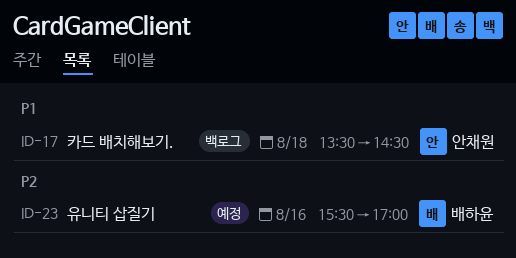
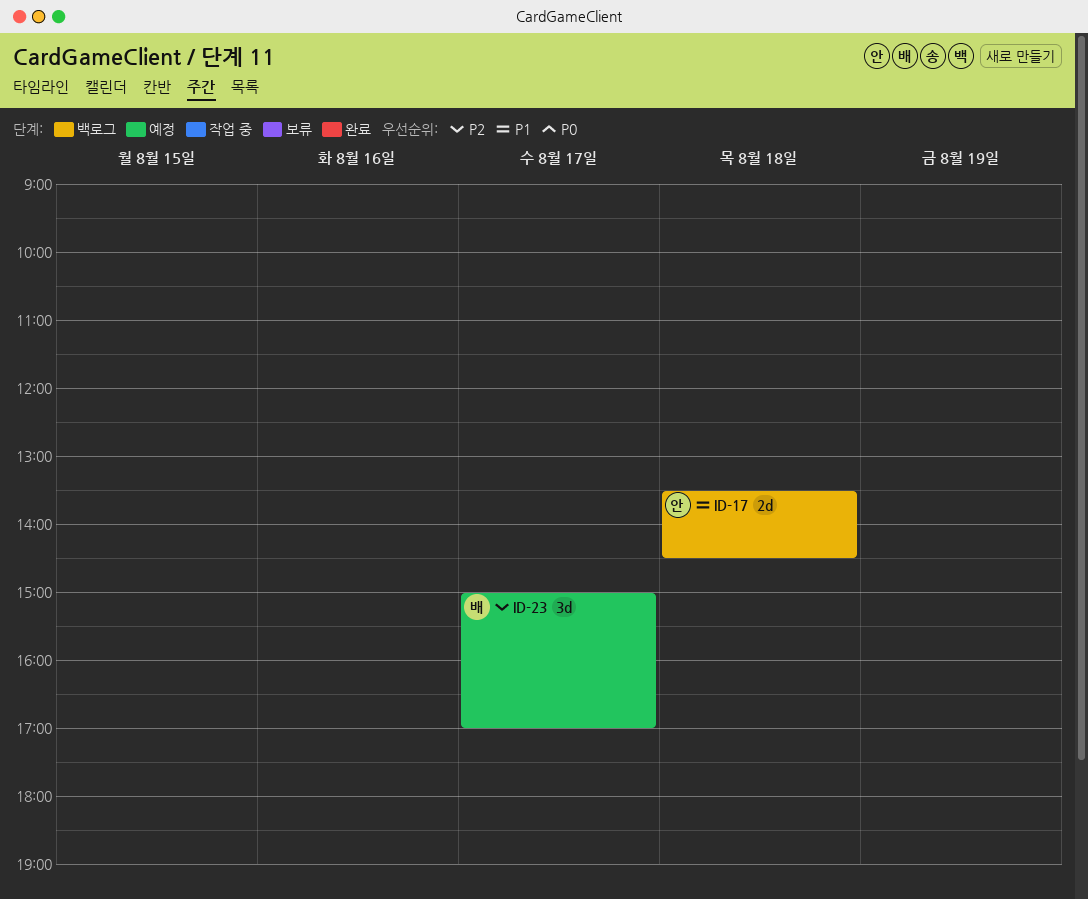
ID-23, day: Aug 16 -> Aug 17
ID-23, begins: 15:30 -> 15:00

